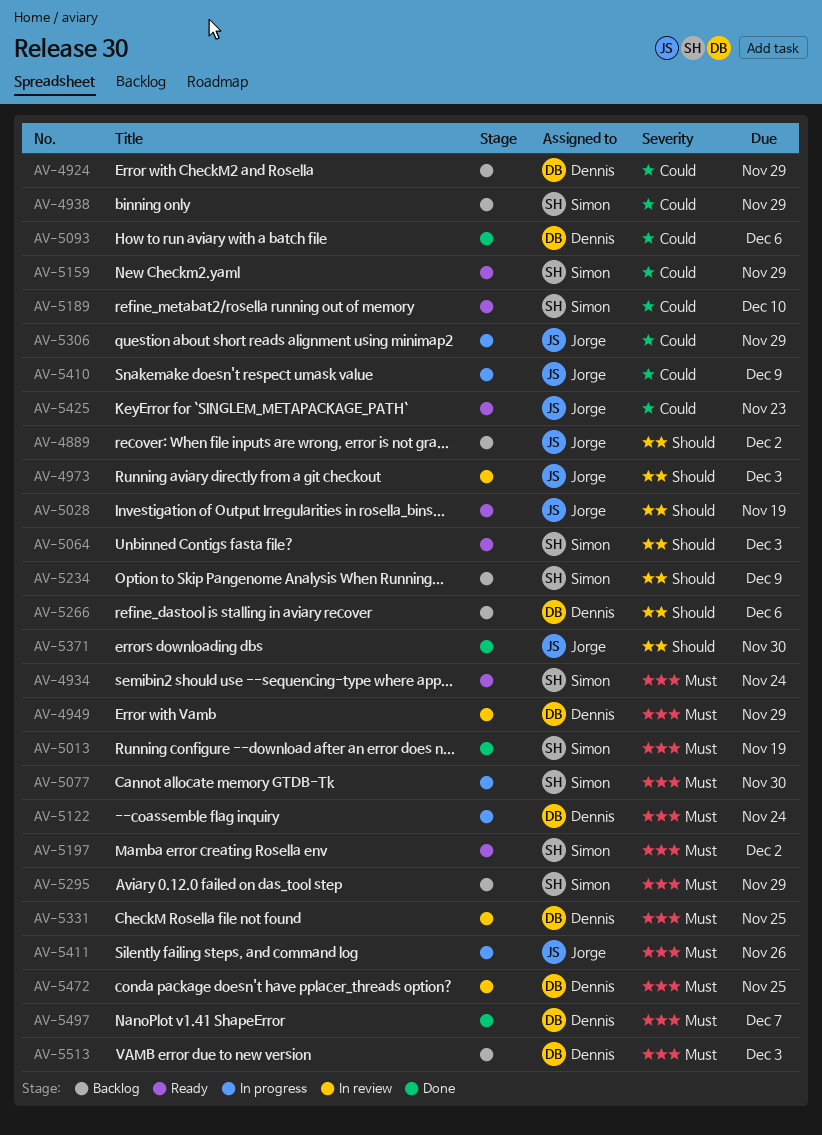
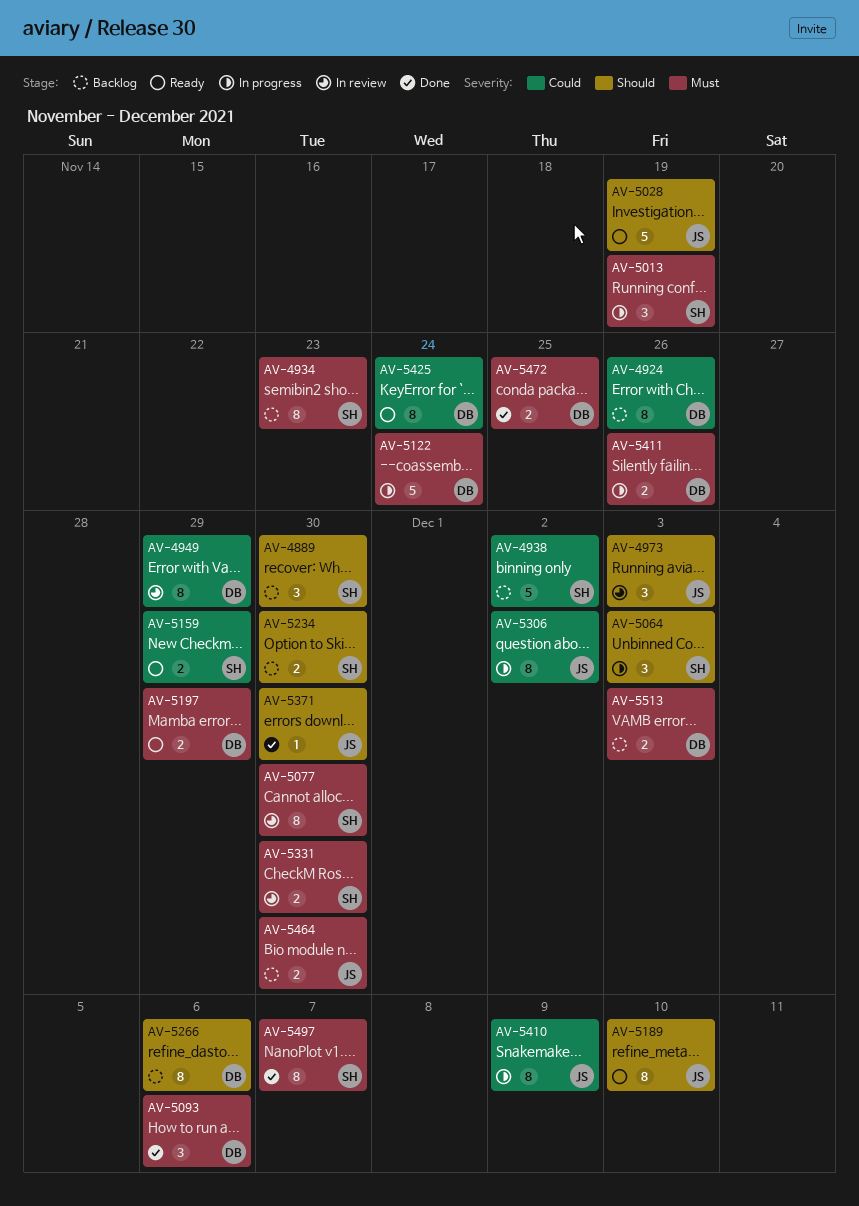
AV-4889, owner: Jorge -> Simon
AV-4889, due: Dec 2 -> Nov 30
AV-4924, due: Nov 29 -> Nov 26
AV-4934, status: Ready -> Backlog
AV-4934, due: Nov 24 -> Nov 23
AV-4938, due: Nov 29 -> Dec 2
AV-4949, priority: Must -> Could
AV-5013, status: Done -> In progress
AV-5064, status: Ready -> In progress
AV-5077, status: In progress -> In review
AV-5093, priority: Could -> Must
AV-5189, owner: Simon -> Jorge
AV-5189, priority: Could -> Should
AV-5197, owner: Simon -> Dennis
AV-5197, due: Dec 2 -> Nov 29
AV-5234, due: Dec 9 -> Nov 30
AV-5295: present -> none
AV-5306, due: Nov 29 -> Dec 2
AV-5331, owner: Dennis -> Simon
AV-5331, due: Nov 25 -> Nov 30
AV-5411, owner: Jorge -> Dennis
AV-5425, owner: Jorge -> Dennis
AV-5425, due: Nov 23 -> Nov 24
AV-5464: none -> present
AV-5472, status: In review -> Done
AV-5497, owner: Dennis -> Simon

